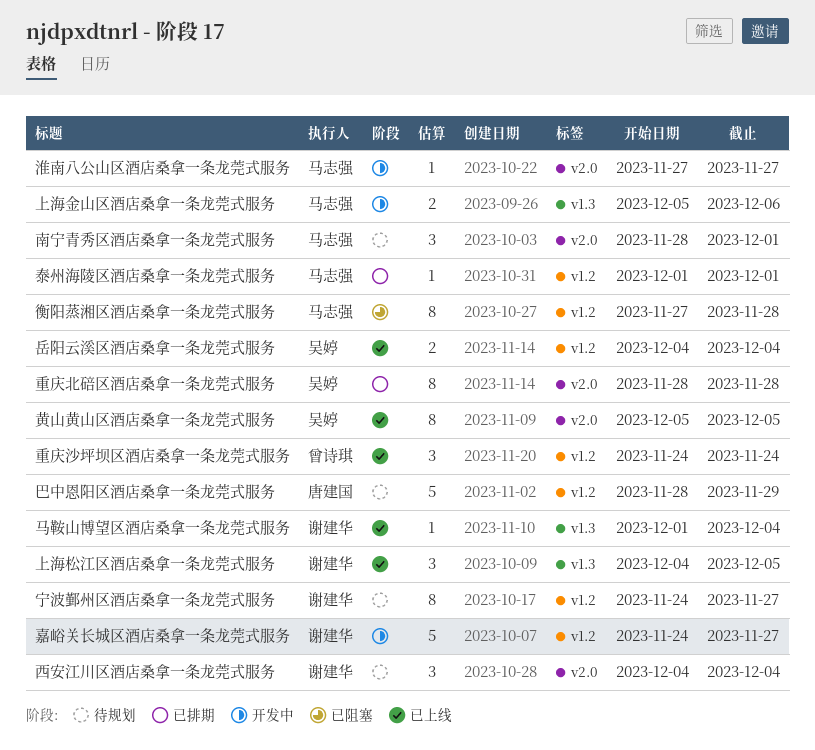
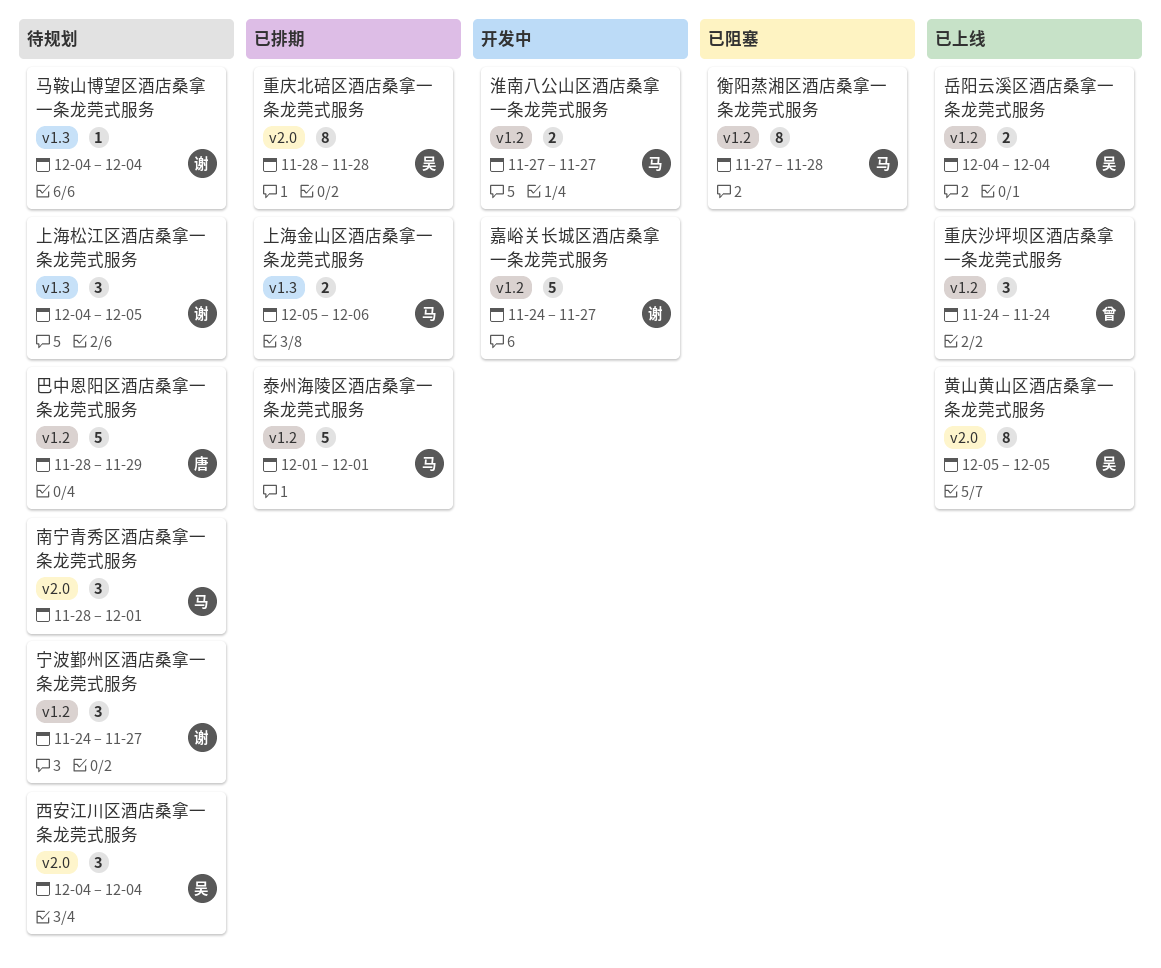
上海松江区酒店桑拿一条龙莞式服务, status: 已上线 -> 待规划
上海金山区酒店桑拿一条龙莞式服务, status: 开发中 -> 已排期
宁波鄞州区酒店桑拿一条龙莞式服务, estimate: 8 -> 3
泰州海陵区酒店桑拿一条龙莞式服务, estimate: 1 -> 5
淮南八公山区酒店桑拿一条龙莞式服务, label: v2.0 -> v1.2
淮南八公山区酒店桑拿一条龙莞式服务, estimate: 1 -> 2
西安江川区酒店桑拿一条龙莞式服务, owner: 谢建华 -> 吴婷
马鞍山博望区酒店桑拿一条龙莞式服务, status: 已上线 -> 待规划
马鞍山博望区酒店桑拿一条龙莞式服务, start: Dec 1 -> Dec 4

